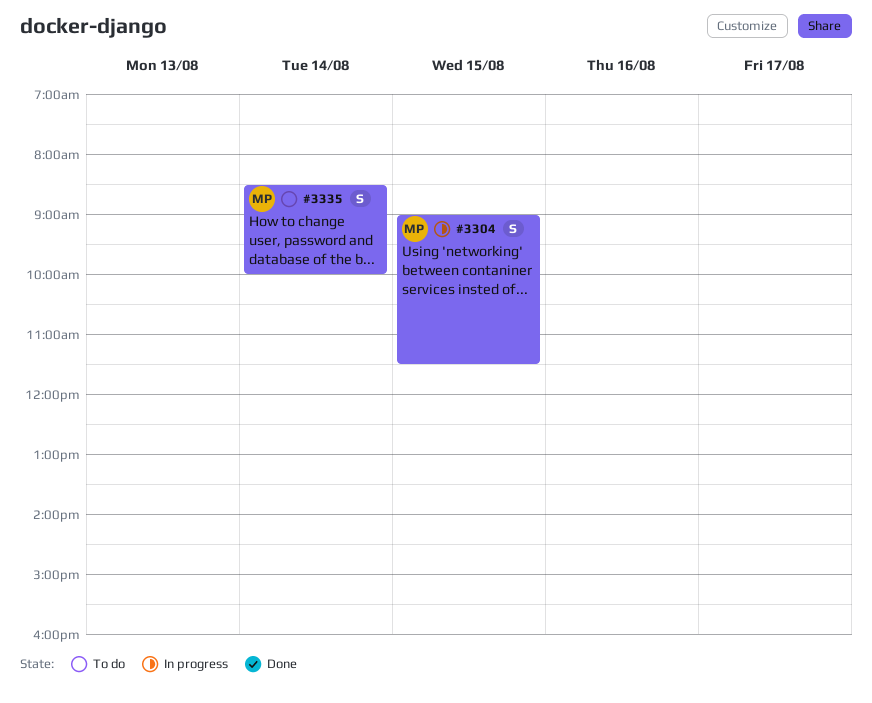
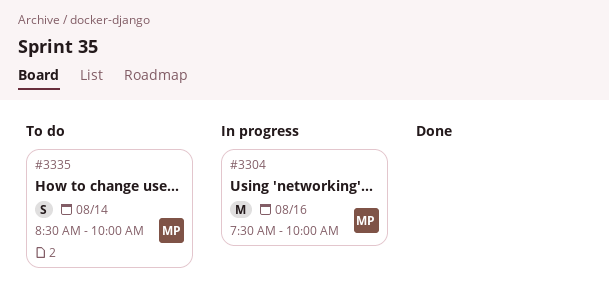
#3304, estimate: S -> M
#3304, day: Aug 15 -> Aug 16
#3304, begins: 09:00 -> 07:30
#3304, ends: 11:30 -> 10:00

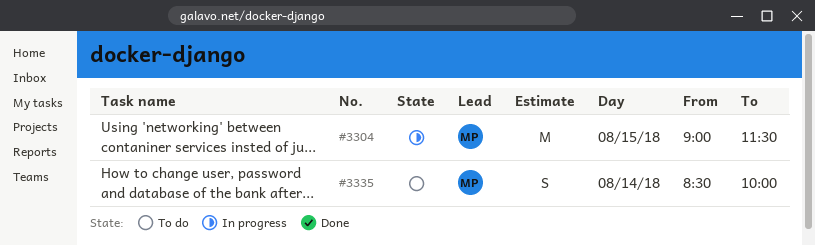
#3304, day: Aug 16 -> Aug 15
#3304, begins: 07:30 -> 09:00
#3304, ends: 10:00 -> 11:30

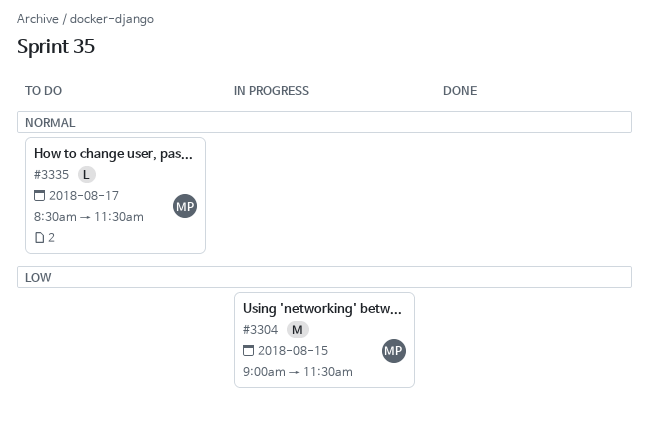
#3335, estimate: S -> L
#3335, day: Aug 14 -> Aug 17
#3335, ends: 10:00 -> 11:30

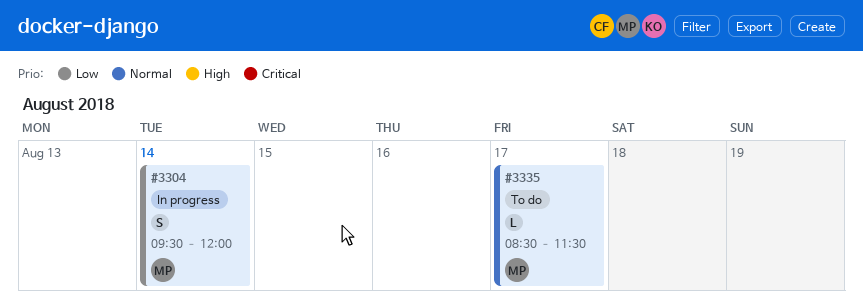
#3304, estimate: M -> S
#3304, day: Aug 15 -> Aug 14
#3304, begins: 09:00 -> 09:30
#3304, ends: 11:30 -> 12:00

